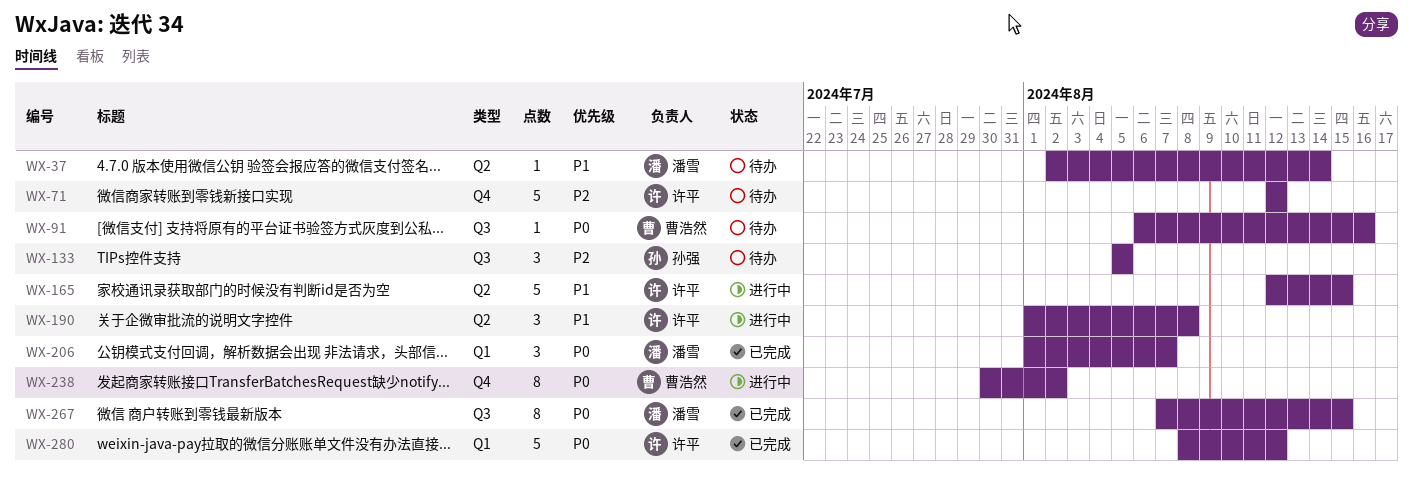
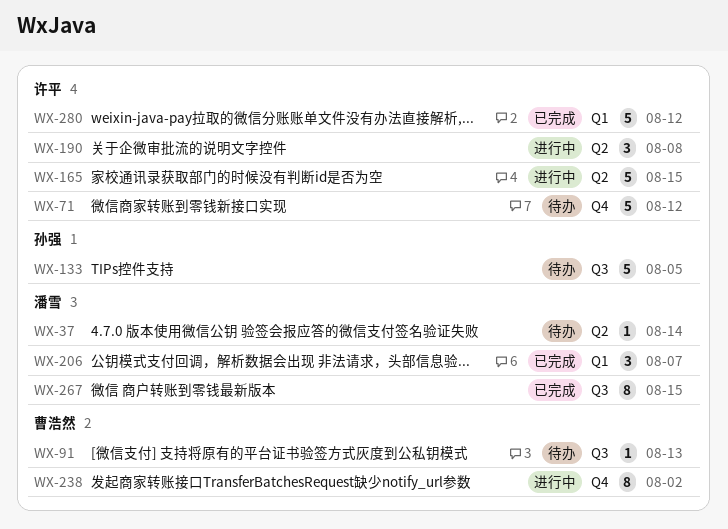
WX-91, due: Aug 16 -> Aug 13
WX-133, estimate: 3 -> 5

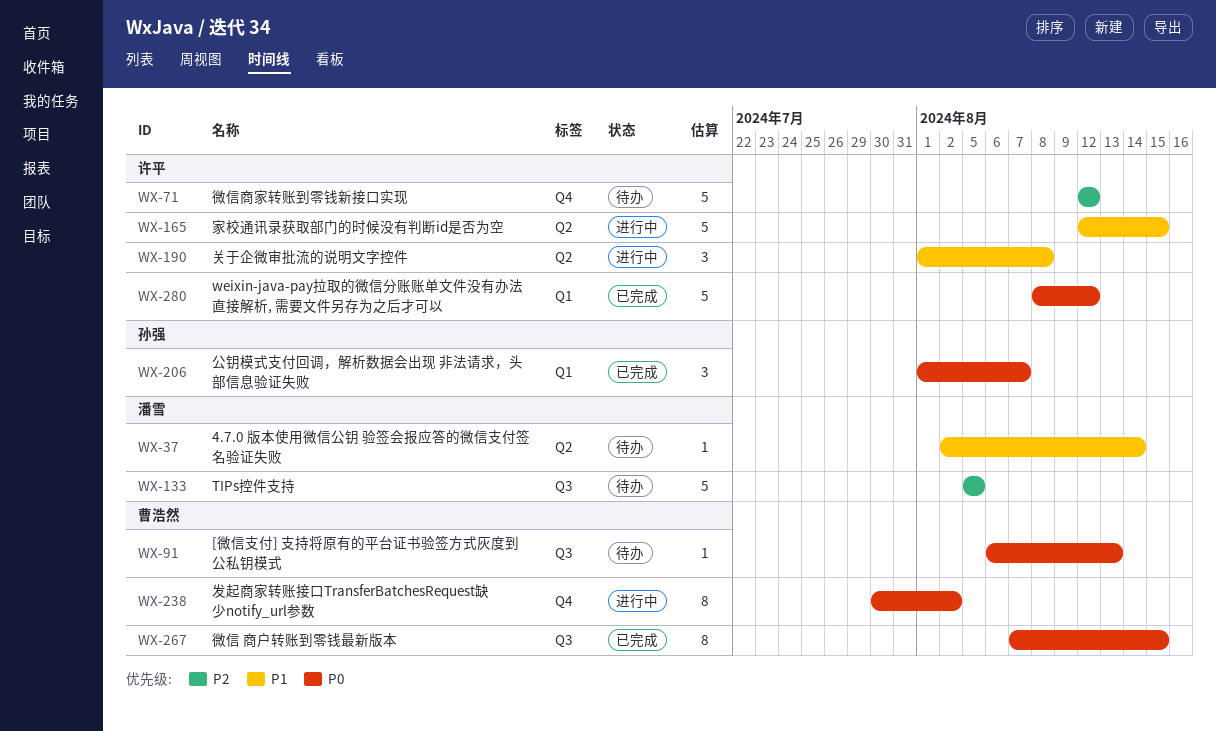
WX-133, owner: 孙强 -> 潘雪
WX-206, owner: 潘雪 -> 孙强
WX-267, owner: 潘雪 -> 曹浩然

